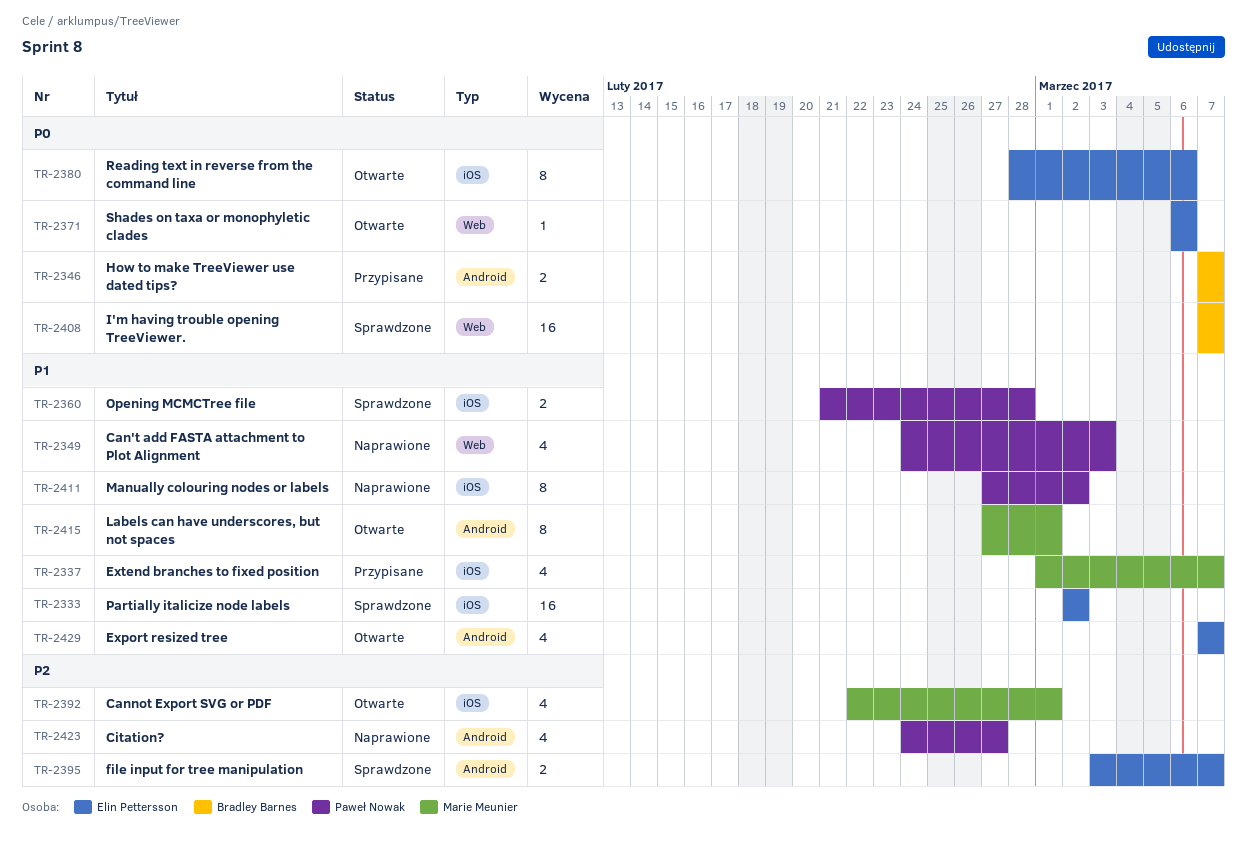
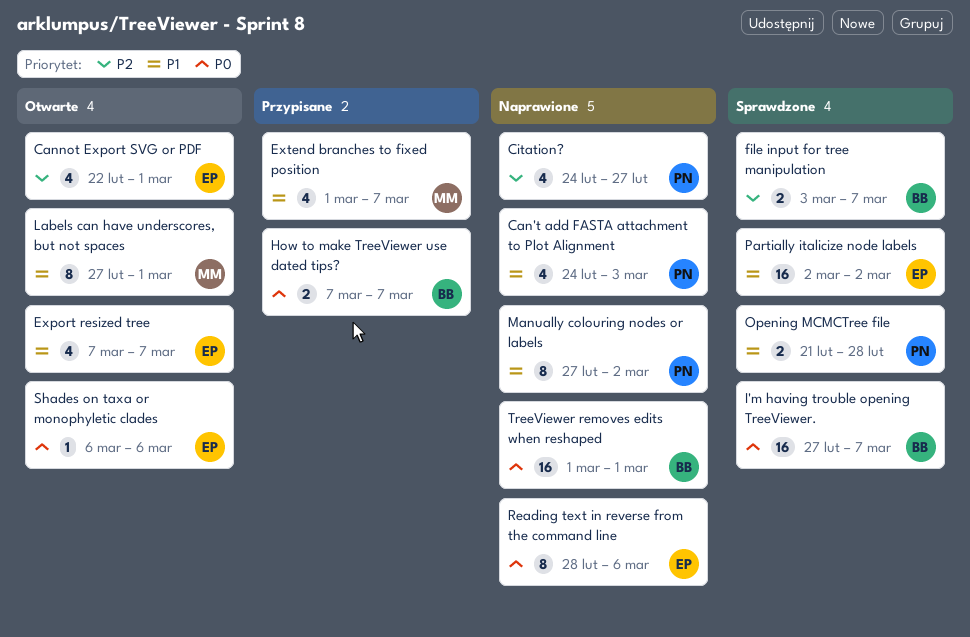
Cannot Export SVG or PDF, owner: Marie Meunier -> Elin Pettersson
file input for tree manipulation, owner: Elin Pettersson -> Bradley Barnes
I'm having trouble opening TreeViewer., start: Mar 7 -> Feb 27
Reading text in reverse from the command line, status: Otwarte -> Naprawione
TreeViewer removes edits when reshaped: none -> present

